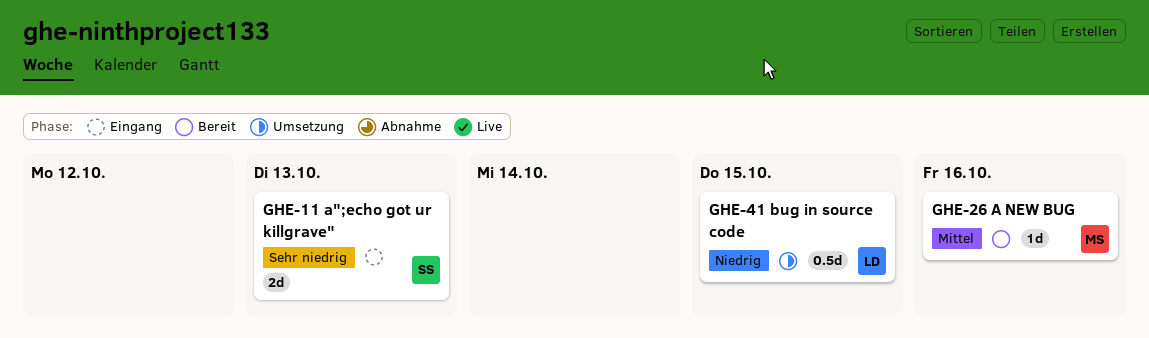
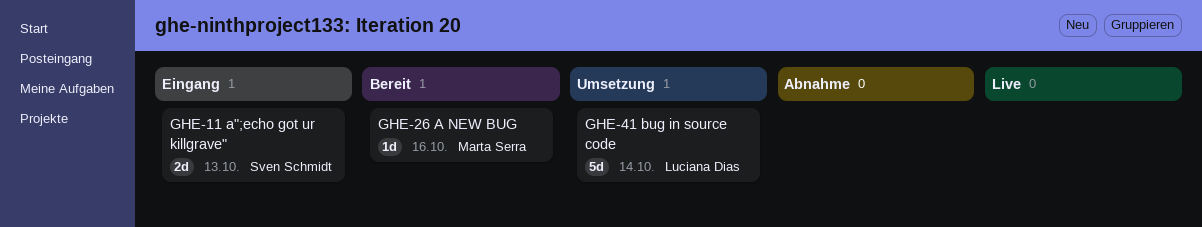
GHE-41, estimate: 0.5d -> 5d
GHE-41, due: Oct 15 -> Oct 14

